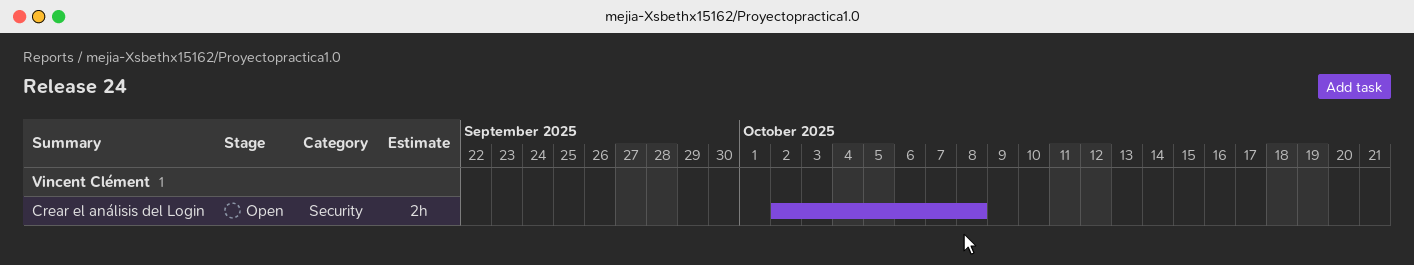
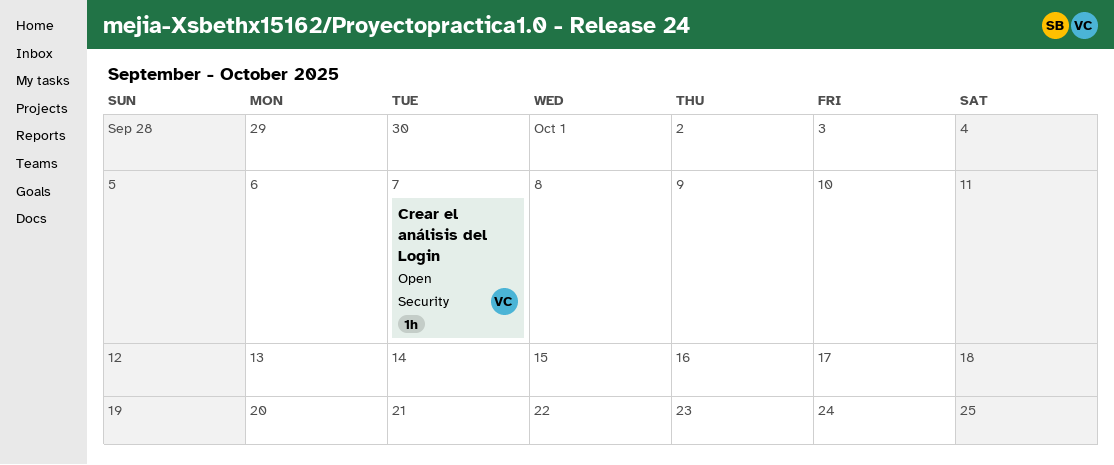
Crear el análisis del Login, estimate: 2h -> 1h
Crear el análisis del Login, due: Oct 8 -> Oct 7

